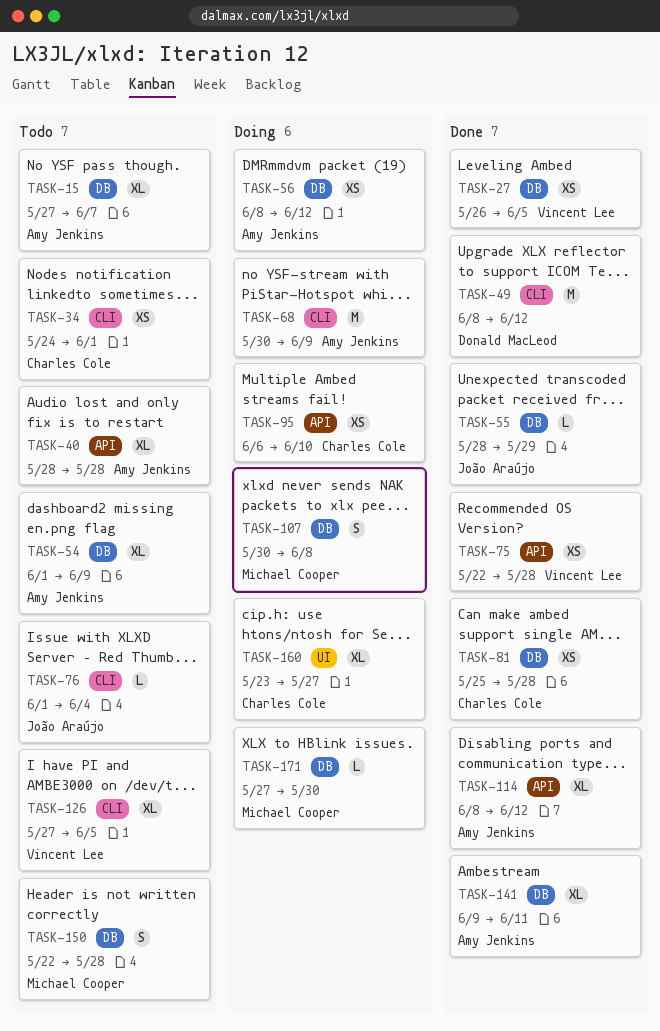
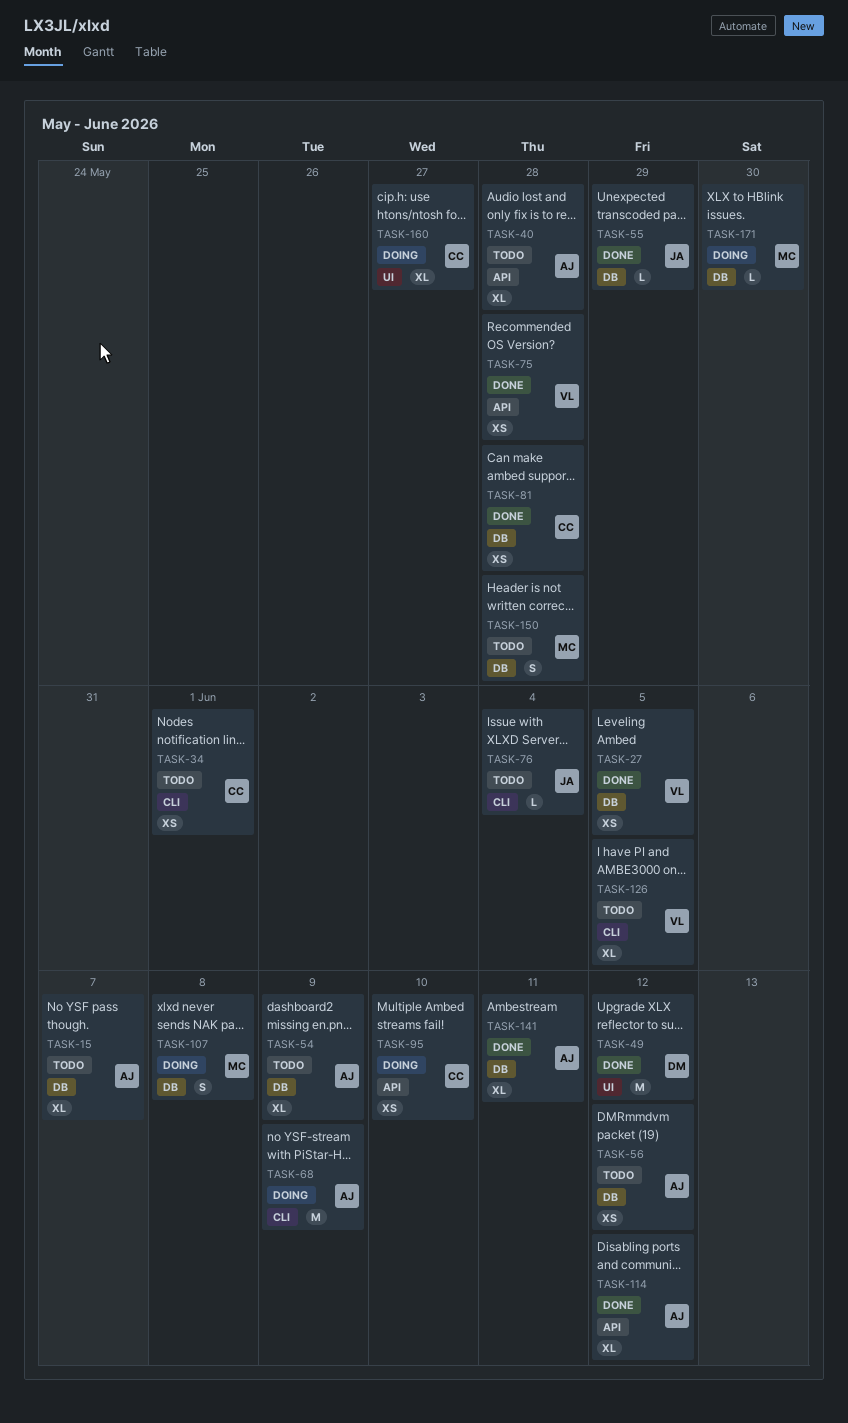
TASK-49, label: CLI -> UI
TASK-56, status: Doing -> Todo

